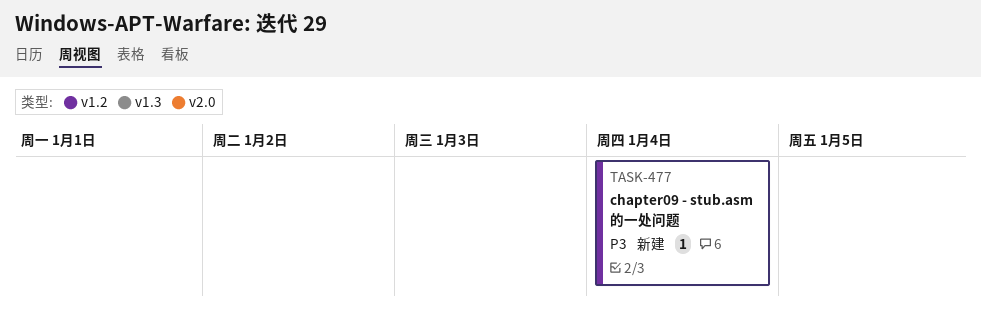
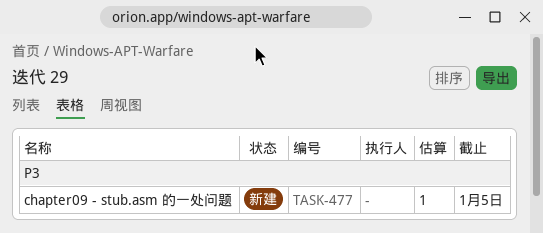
TASK-477, due: Jan 4 -> Jan 5

